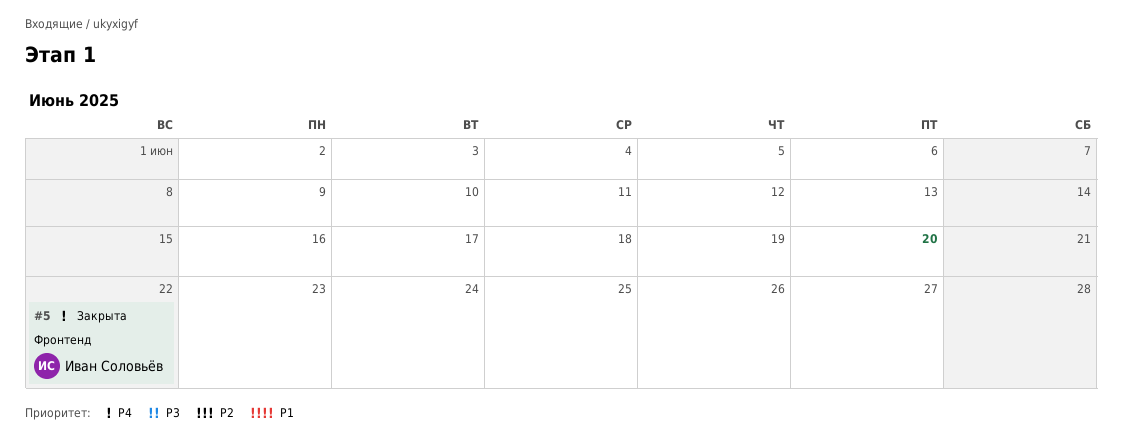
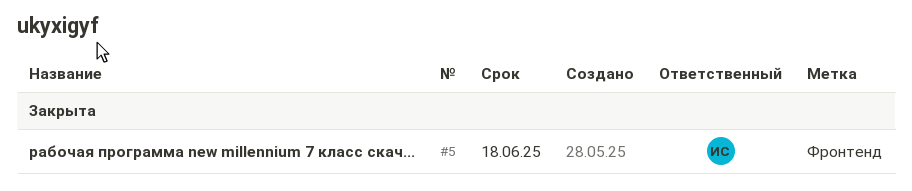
#5, due: Jun 22 -> Jun 18

